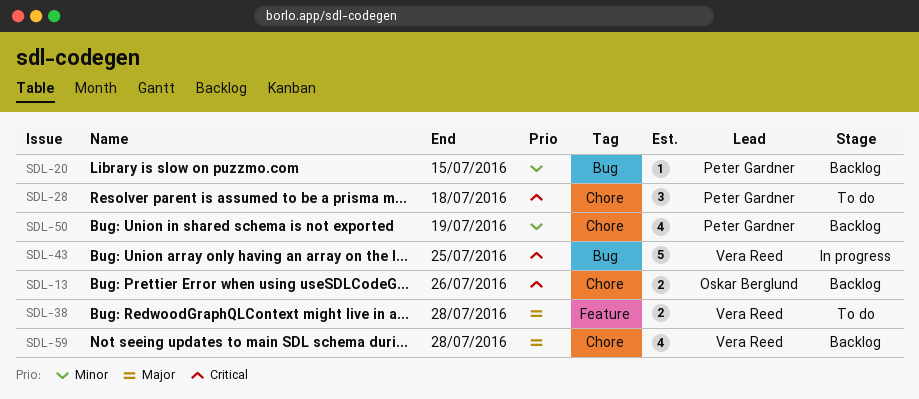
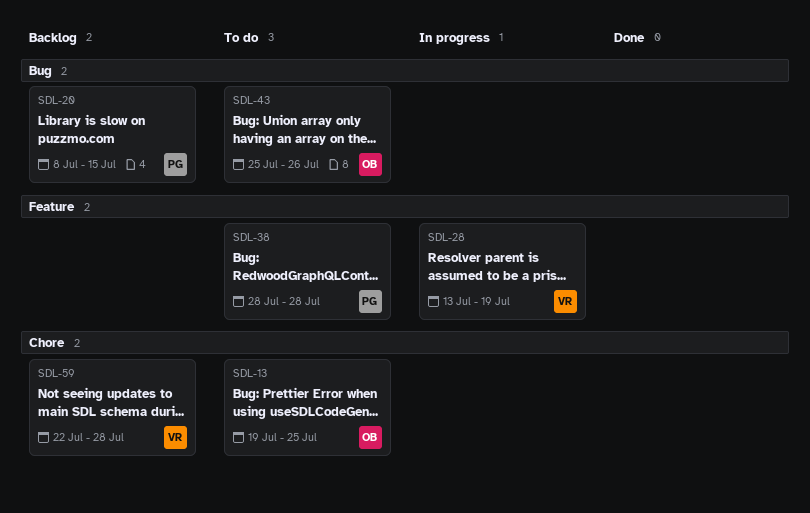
SDL-13, status: Backlog -> To do
SDL-13, due: Jul 26 -> Jul 25
SDL-28, status: To do -> In progress
SDL-28, owner: Peter Gardner -> Vera Reed
SDL-28, label: Chore -> Feature
SDL-28, due: Jul 18 -> Jul 19
SDL-38, owner: Vera Reed -> Peter Gardner
SDL-43, status: In progress -> To do
SDL-43, owner: Vera Reed -> Oskar Berglund
SDL-43, due: Jul 25 -> Jul 26
SDL-50: present -> none

